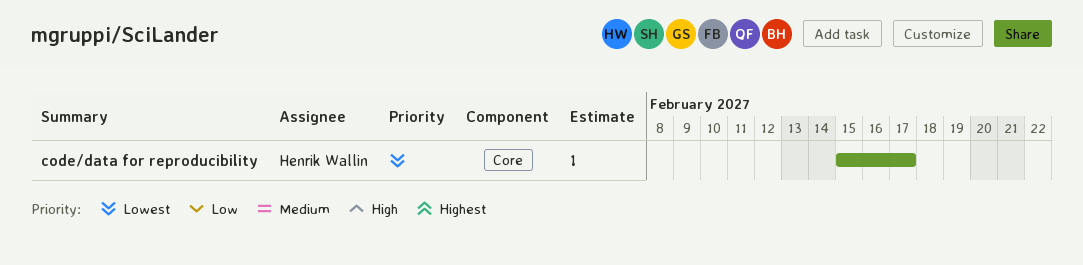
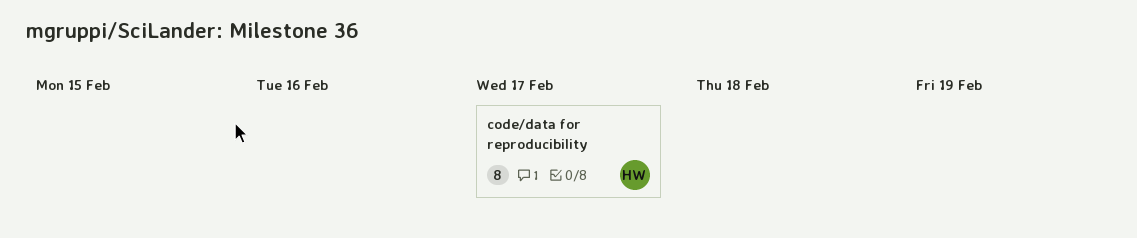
code/data for reproducibility, estimate: 1 -> 8

